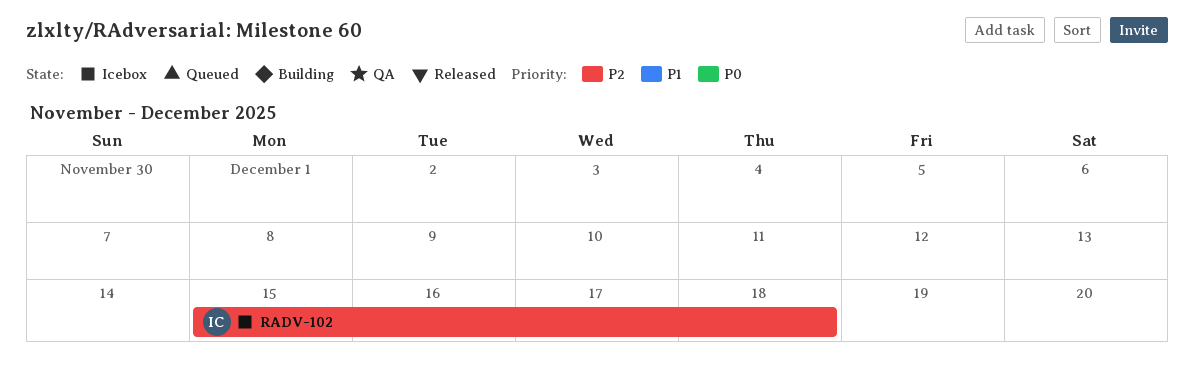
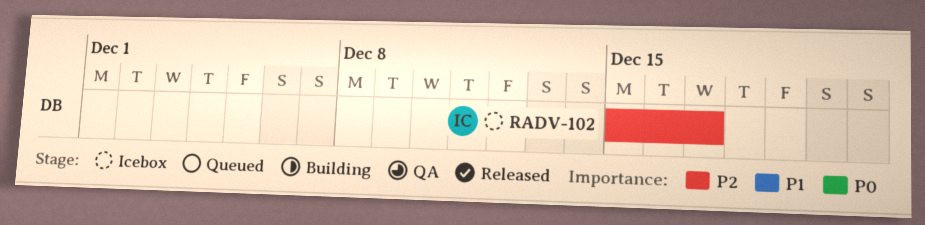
RADV-102, due: Dec 18 -> Dec 17

